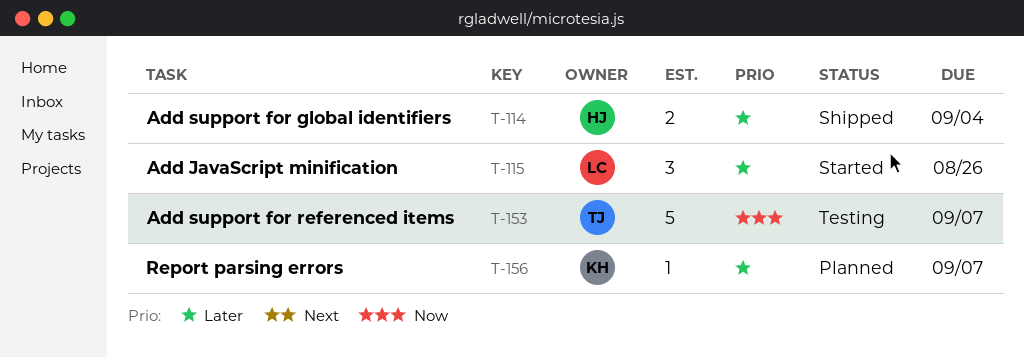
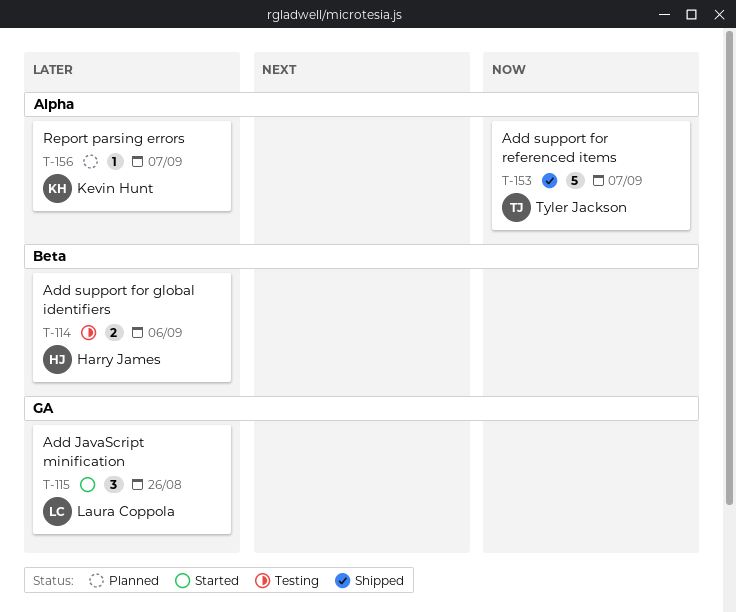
T-114, status: Shipped -> Testing
T-114, due: Sep 4 -> Sep 6
T-153, status: Testing -> Shipped

